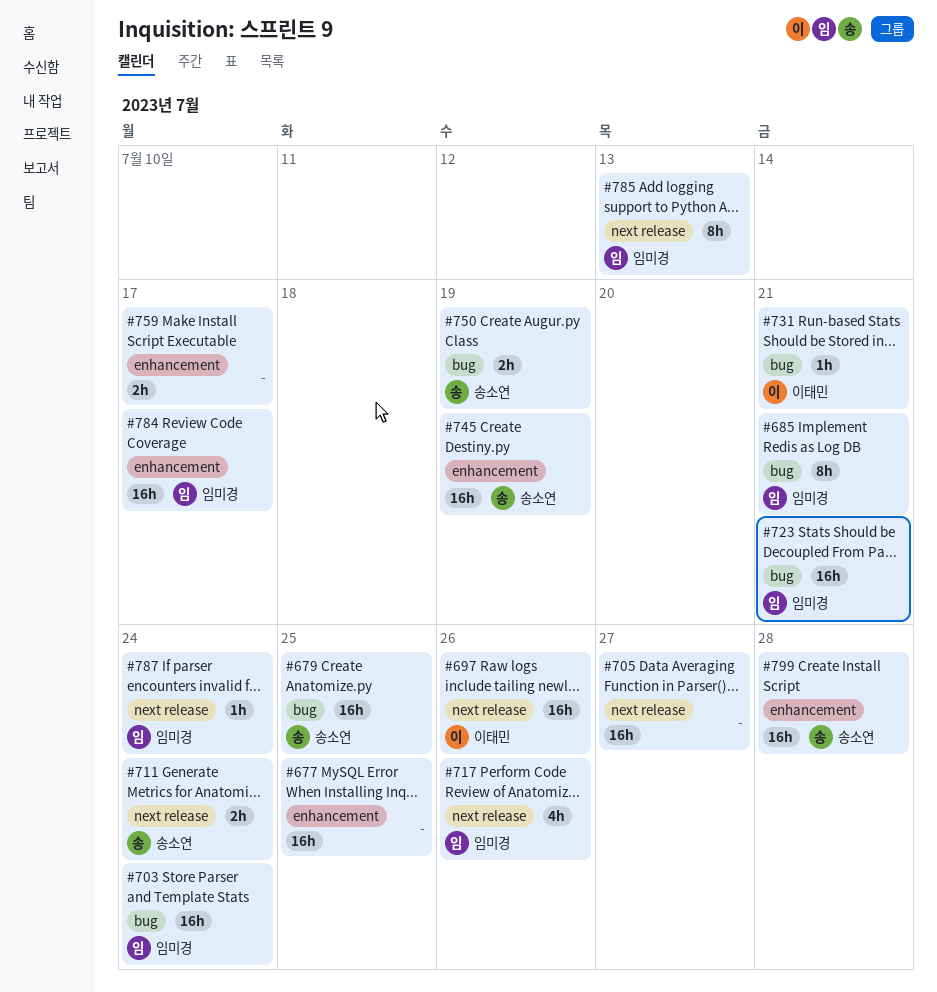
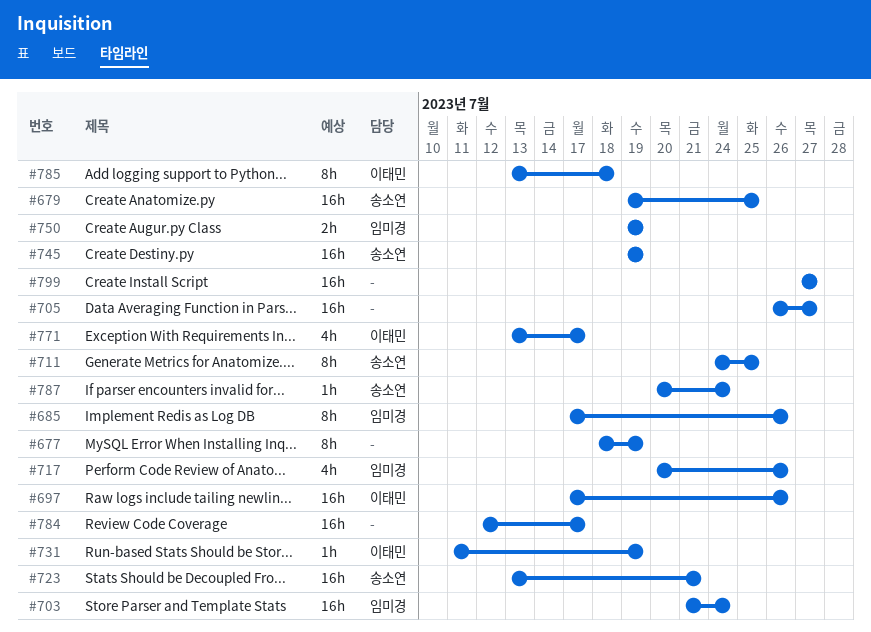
#677, estimate: 16h -> 8h
#677, due: Jul 25 -> Jul 19
#685, due: Jul 21 -> Jul 26
#711, estimate: 2h -> 8h
#711, due: Jul 24 -> Jul 25
#723, owner: 임미경 -> 송소연
#731, due: Jul 21 -> Jul 19
#750, owner: 송소연 -> 임미경
#759: present -> none
#771: none -> present
#784, owner: 임미경 -> none
#785, owner: 임미경 -> 이태민
#785, due: Jul 13 -> Jul 18
#787, owner: 임미경 -> 송소연
#799, owner: 송소연 -> none
#799, due: Jul 28 -> Jul 27

